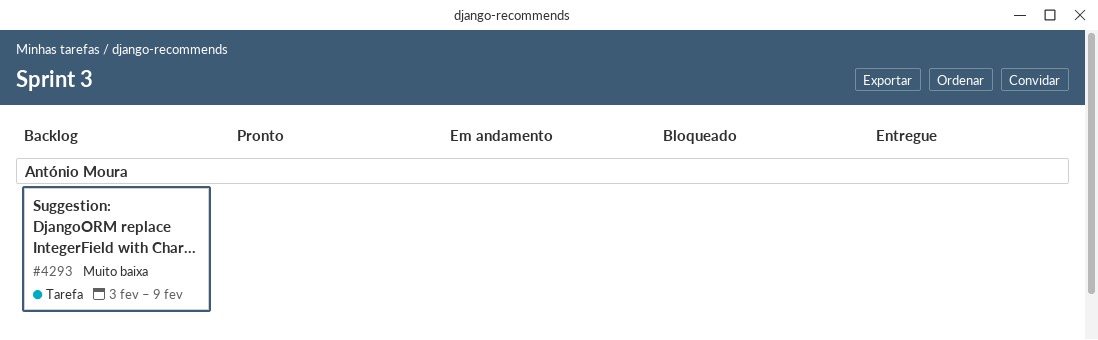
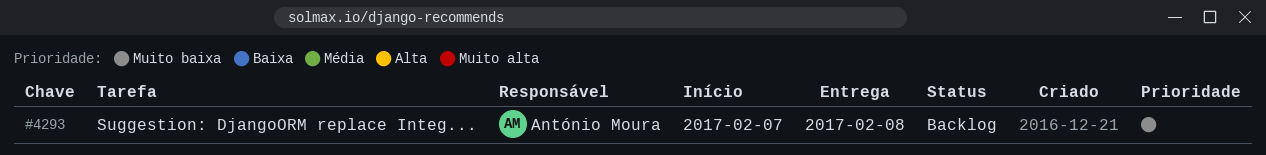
#4293, start: Feb 3 -> Feb 7
#4293, due: Feb 9 -> Feb 8

